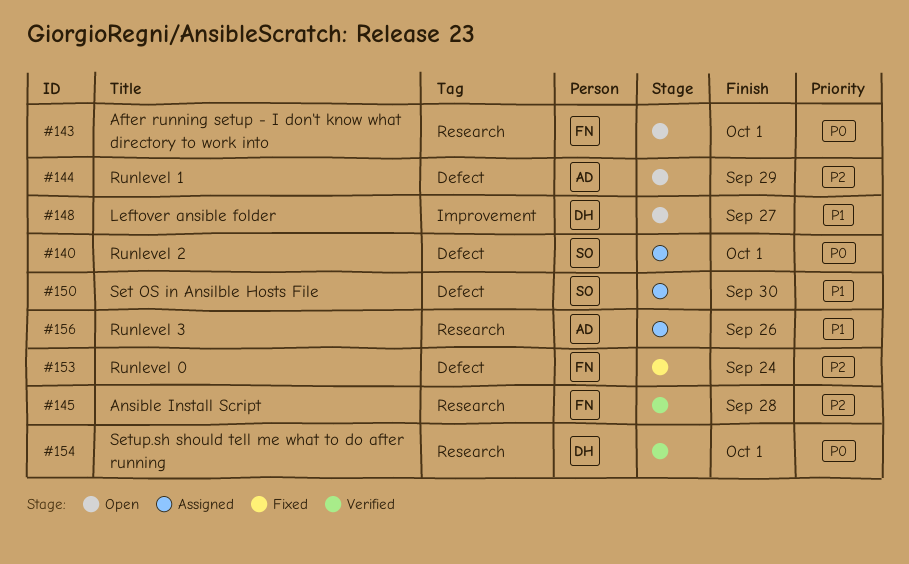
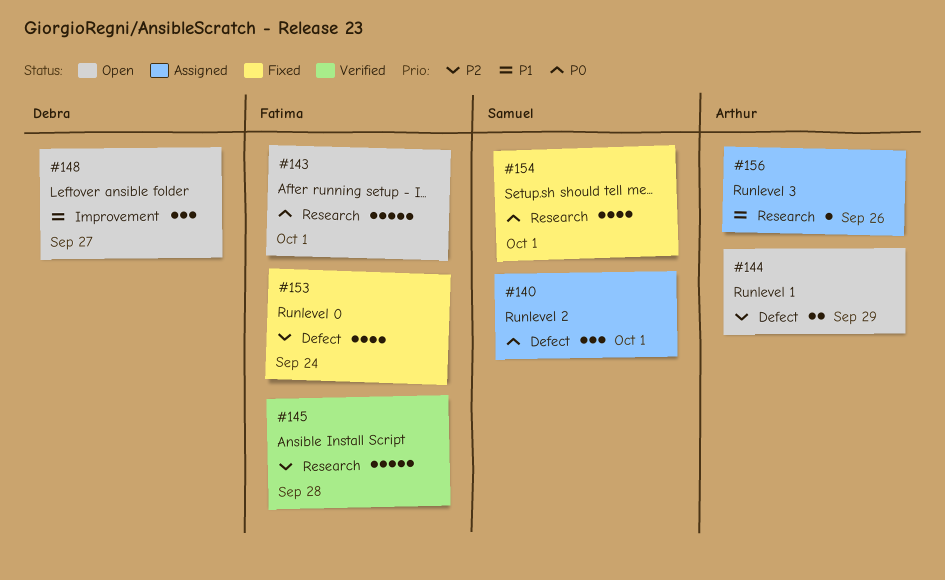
#150: present -> none
#154, status: Verified -> Fixed
#154, owner: Debra -> Samuel

